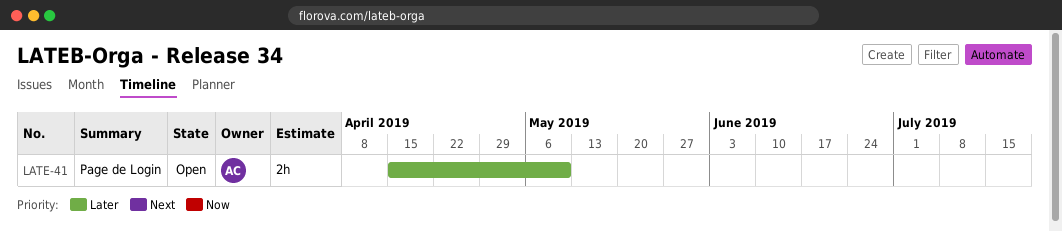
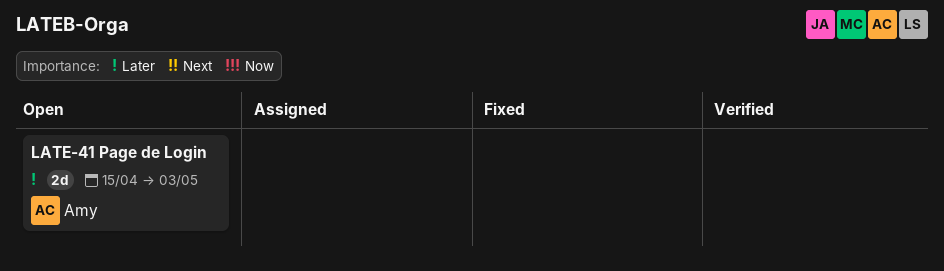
LATE-41, estimate: 2h -> 2d
LATE-41, due: May 10 -> May 3

